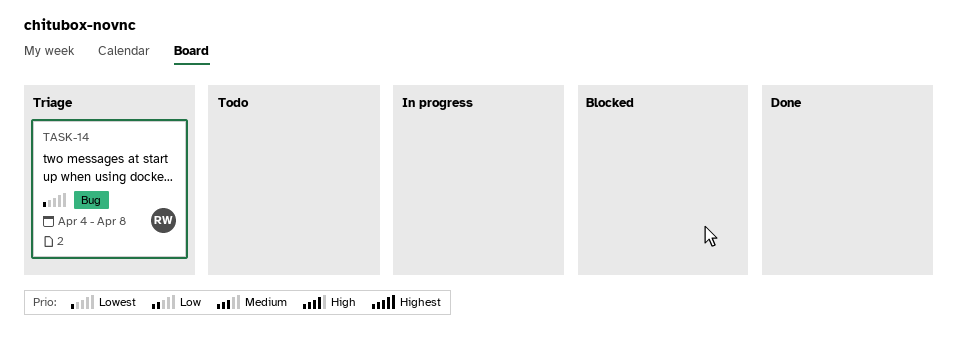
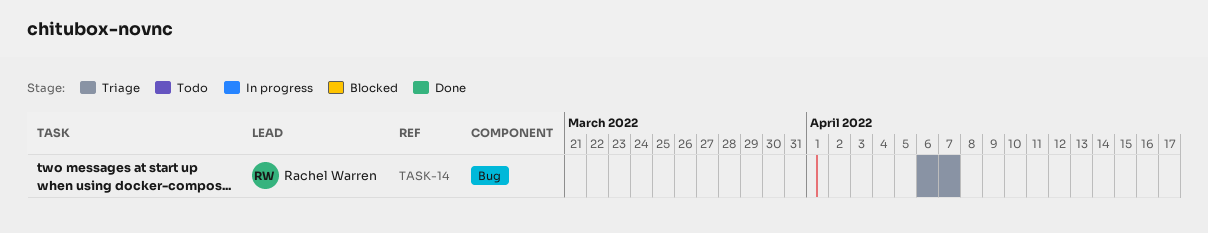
TASK-14, start: Apr 4 -> Apr 6
TASK-14, due: Apr 8 -> Apr 7

